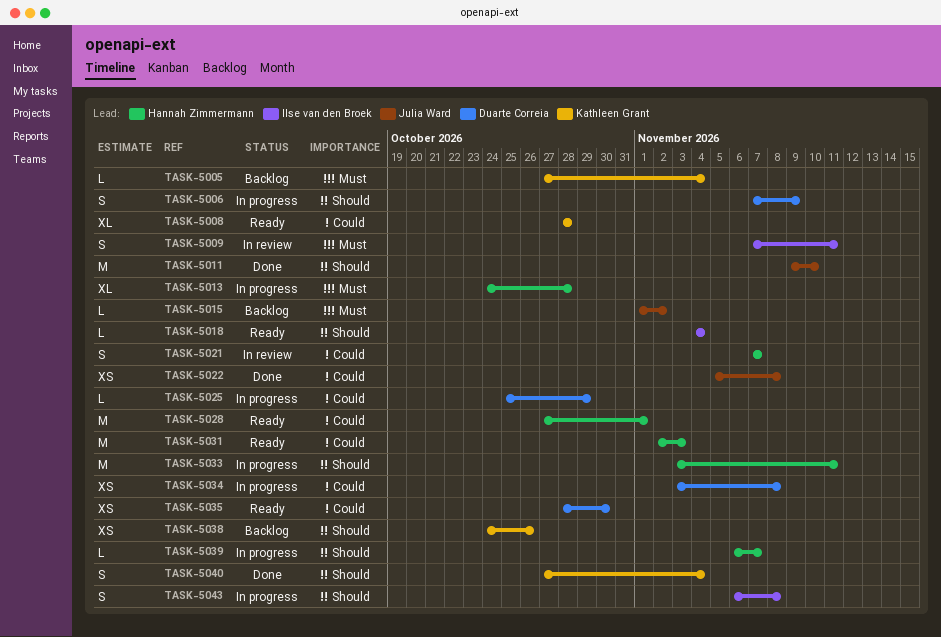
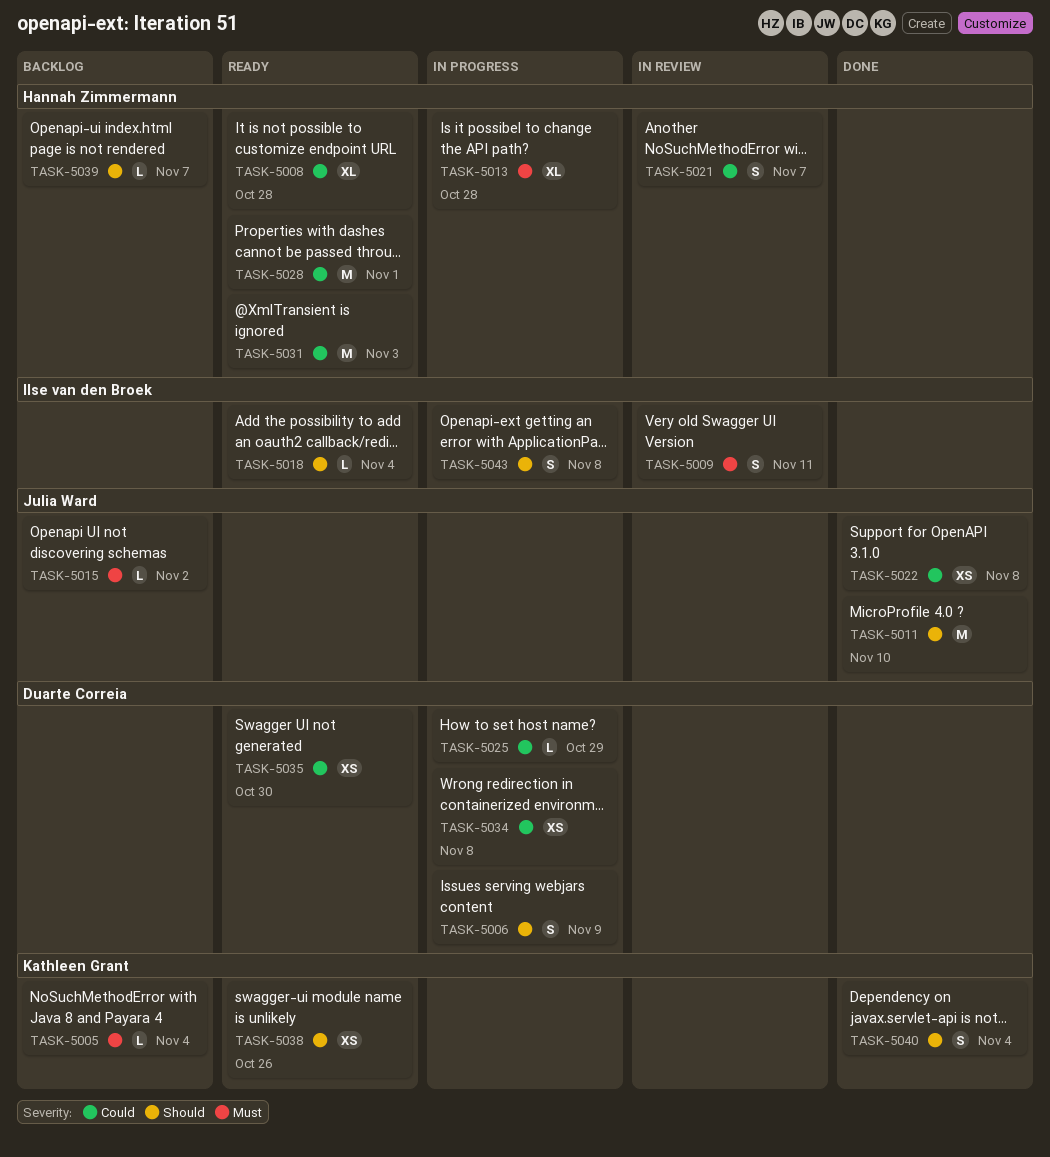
TASK-5008, owner: Kathleen Grant -> Hannah Zimmermann
TASK-5033: present -> none
TASK-5038, status: Backlog -> Ready
TASK-5039, status: In progress -> Backlog

